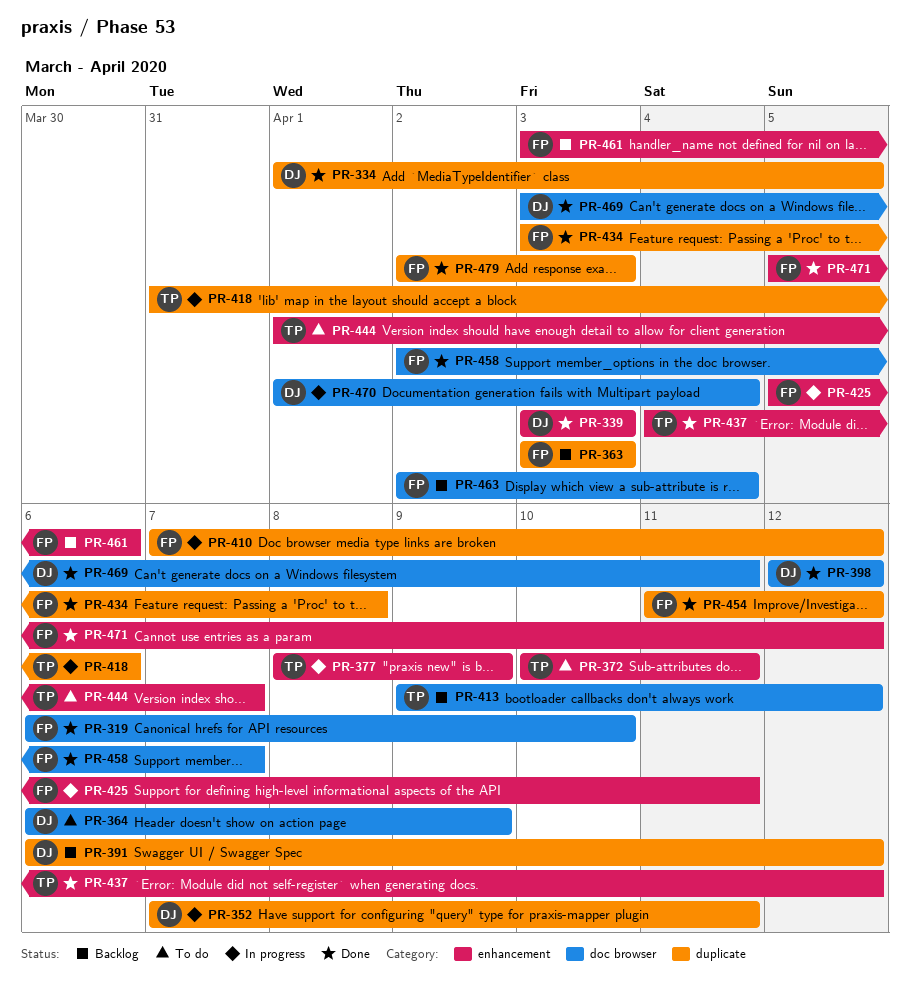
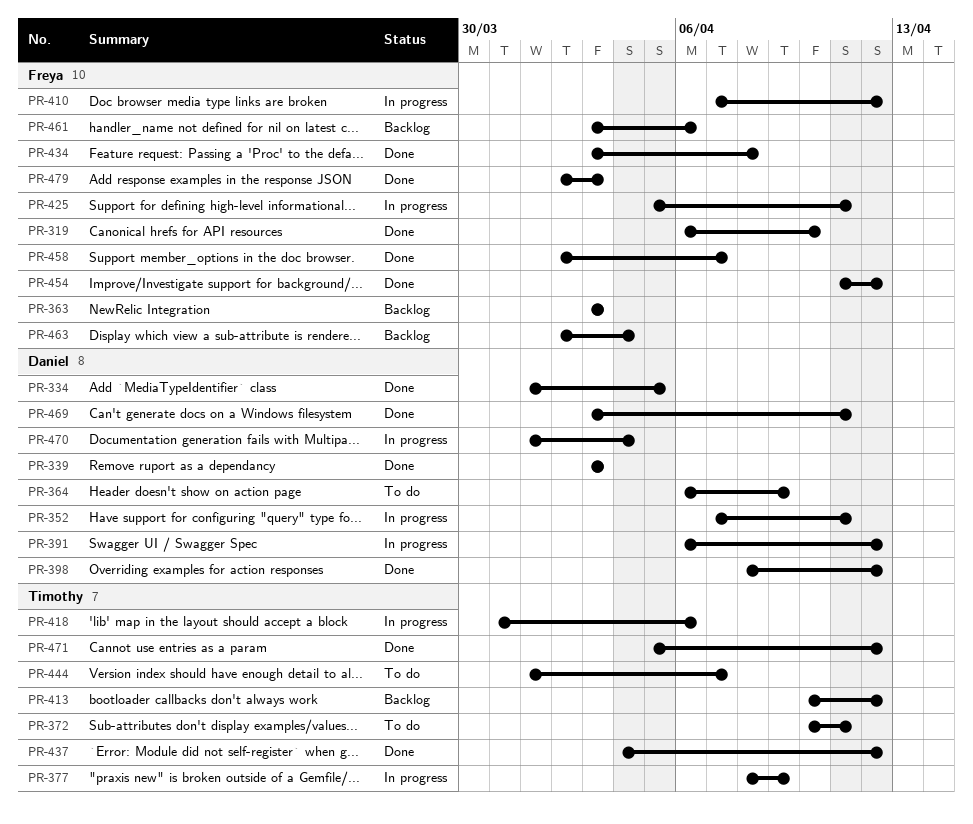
PR-391, status: Backlog -> In progress
PR-398, start: Apr 12 -> Apr 8
PR-413, start: Apr 9 -> Apr 10
PR-471, owner: Freya -> Timothy

